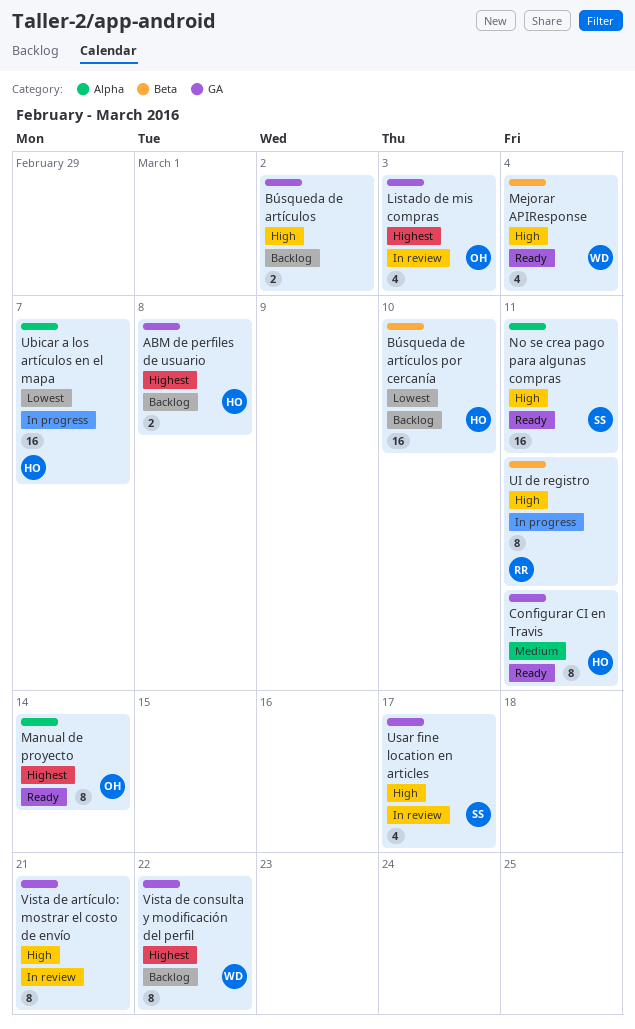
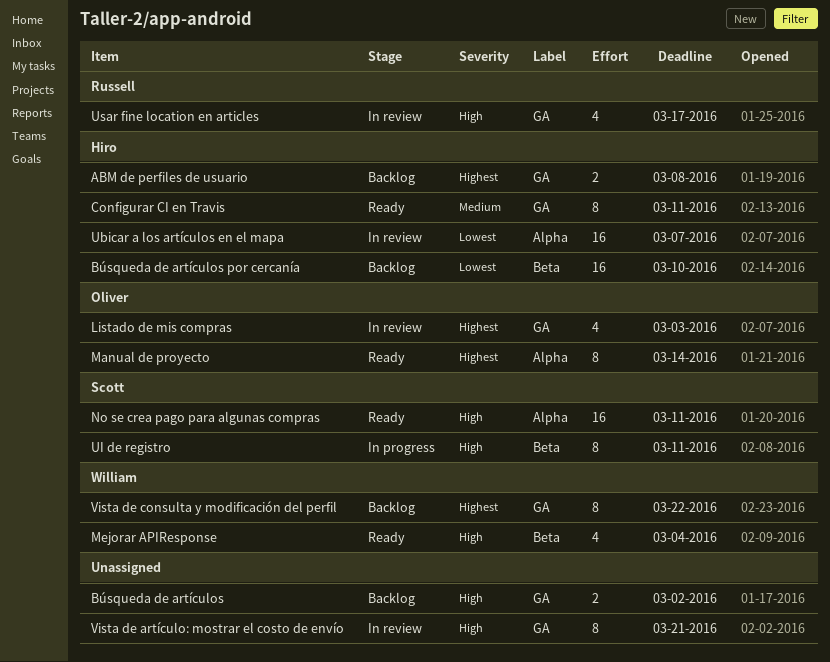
Ubicar a los artículos en el mapa, status: In progress -> In review
UI de registro, owner: Russell -> Scott
Usar fine location en articles, owner: Scott -> Russell

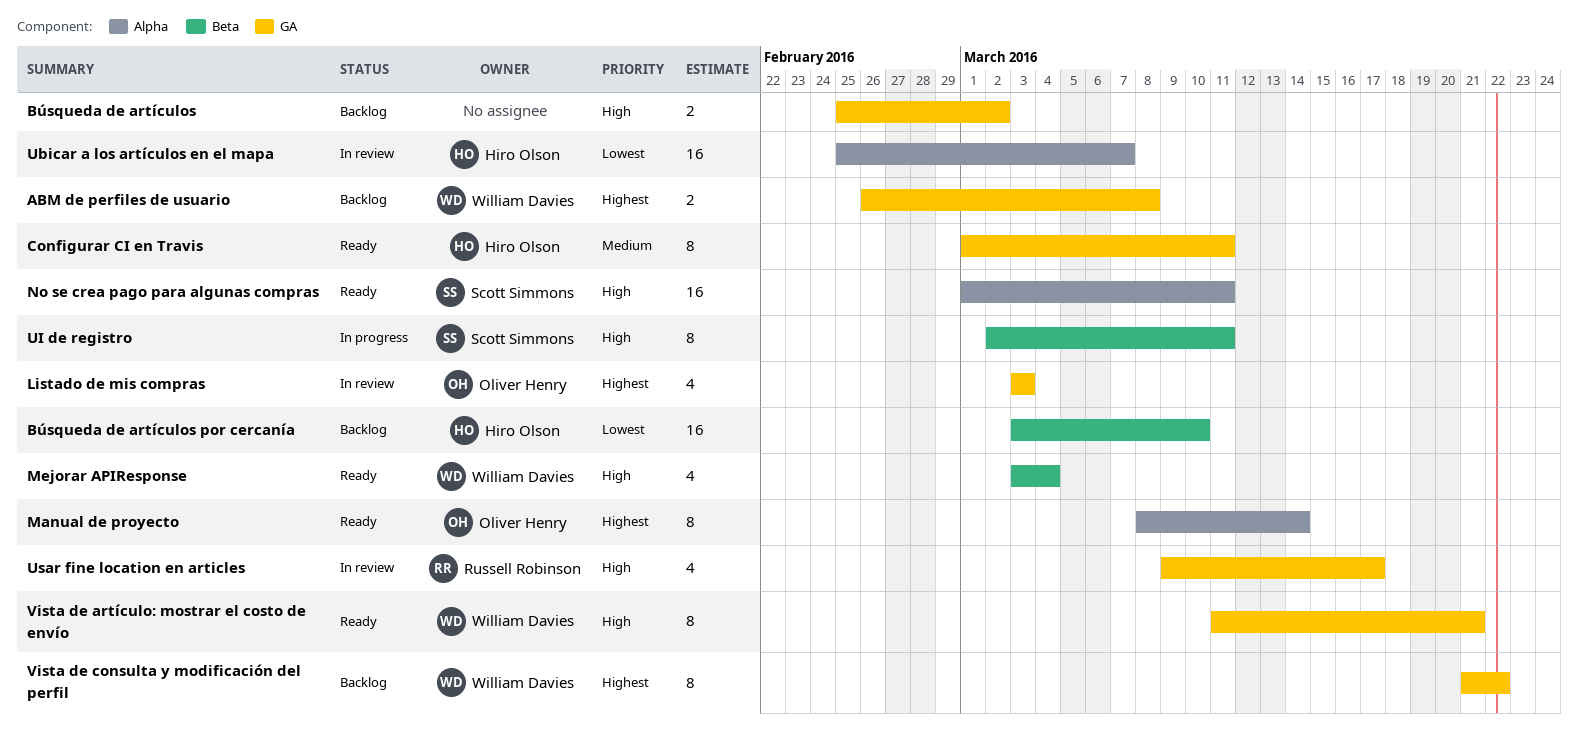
ABM de perfiles de usuario, owner: Hiro Olson -> William Davies
Vista de artículo: mostrar el costo de envío, status: In review -> Ready
Vista de artículo: mostrar el costo de envío, owner: none -> William Davies

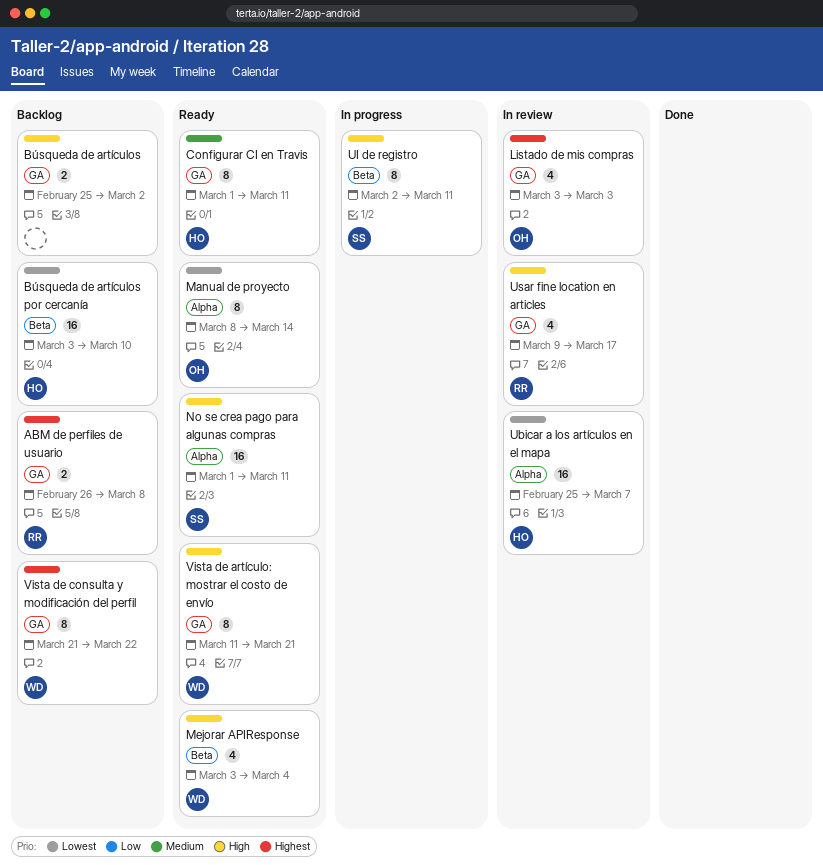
ABM de perfiles de usuario, owner: William Davies -> Russell Robinson
Manual de proyecto, priority: Highest -> Lowest

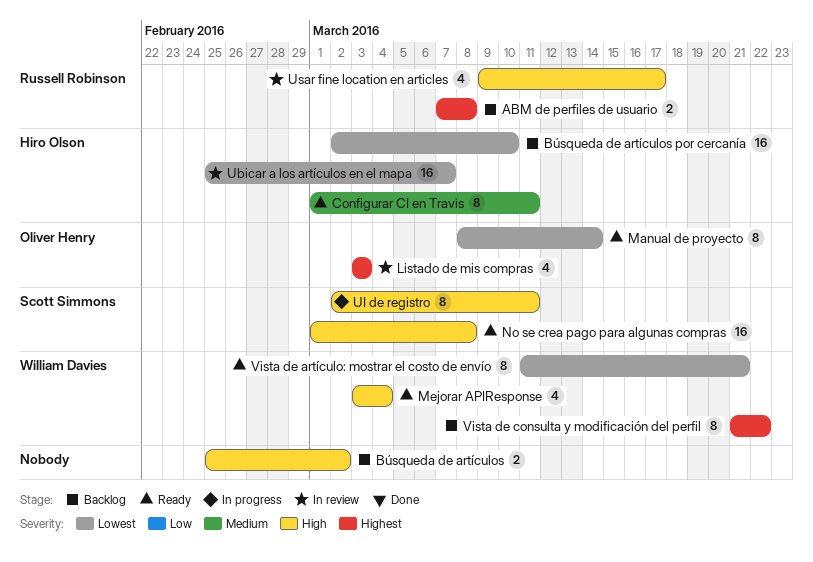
ABM de perfiles de usuario, start: Feb 26 -> Mar 7
Búsqueda de artículos por cercanía, start: Mar 3 -> Mar 2
No se crea pago para algunas compras, due: Mar 11 -> Mar 8
Vista de artículo: mostrar el costo de envío, priority: High -> Lowest

